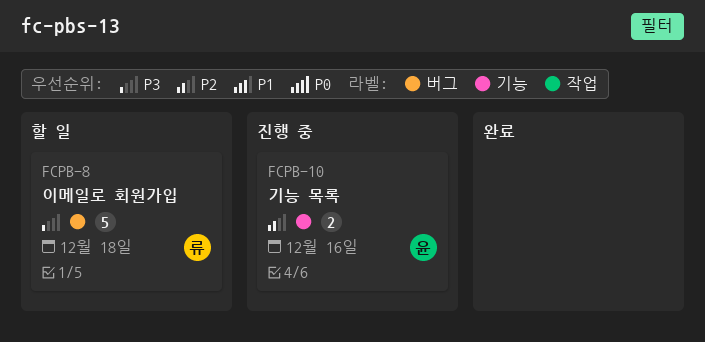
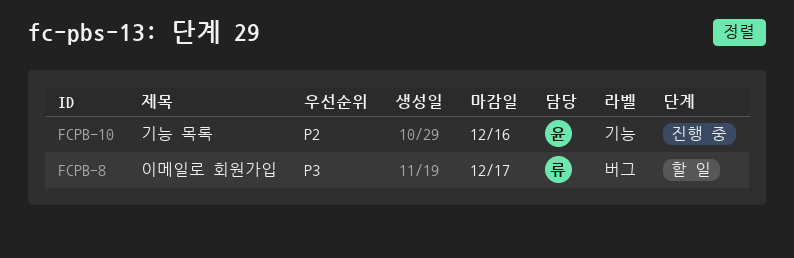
FCPB-8, due: Dec 18 -> Dec 17

